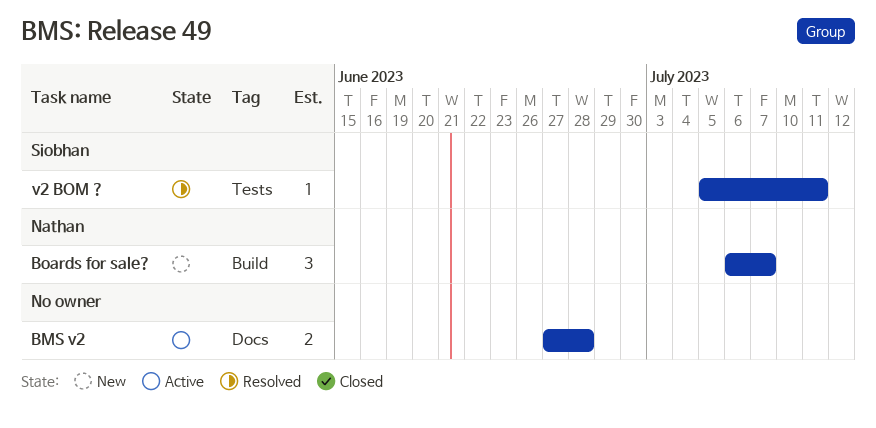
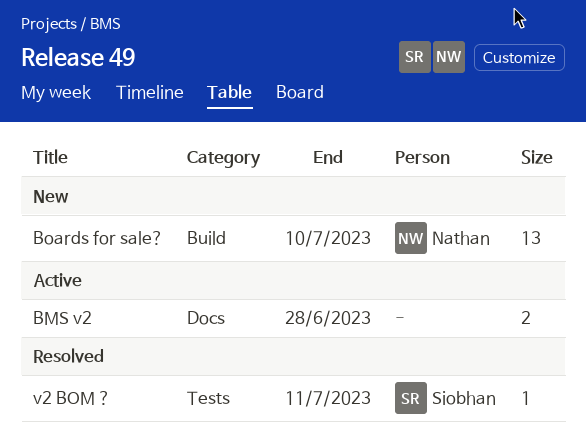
Boards for sale?, estimate: 3 -> 13
Boards for sale?, due: Jul 7 -> Jul 10

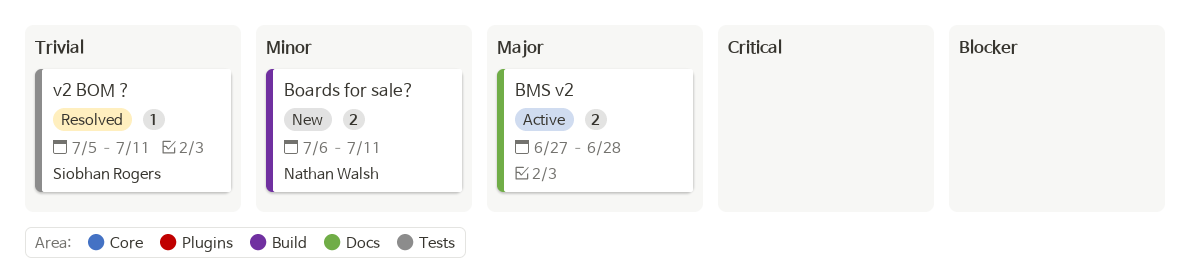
Boards for sale?, estimate: 13 -> 2
Boards for sale?, due: Jul 10 -> Jul 11

